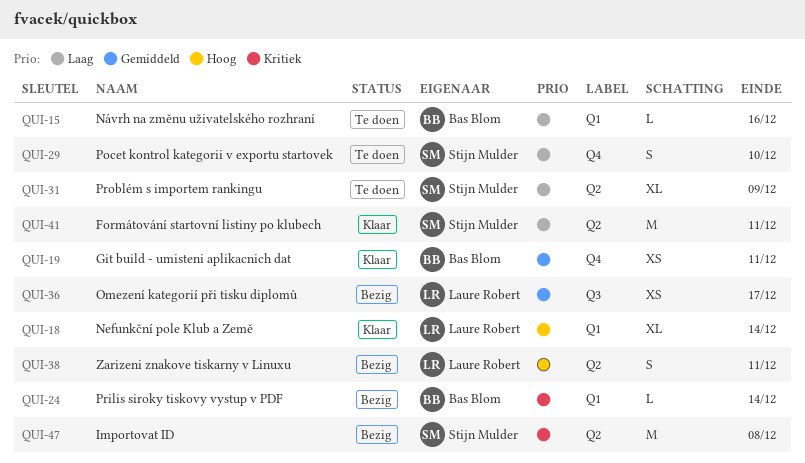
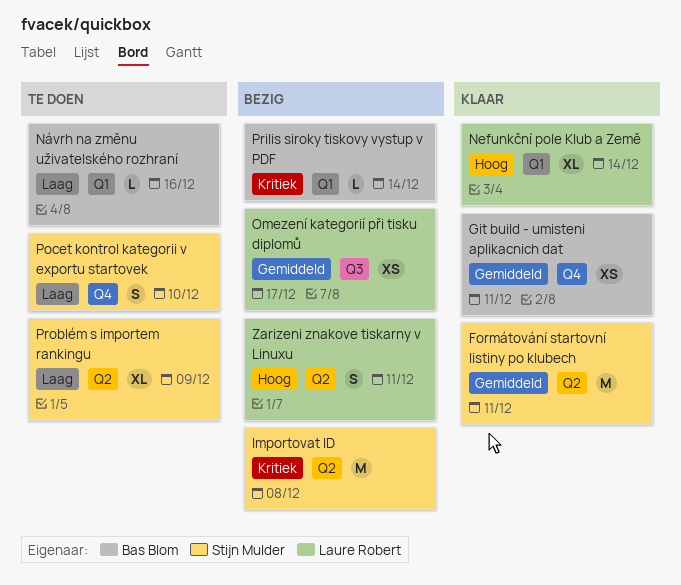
Formátování startovní listiny po klubech, priority: Laag -> Gemiddeld

